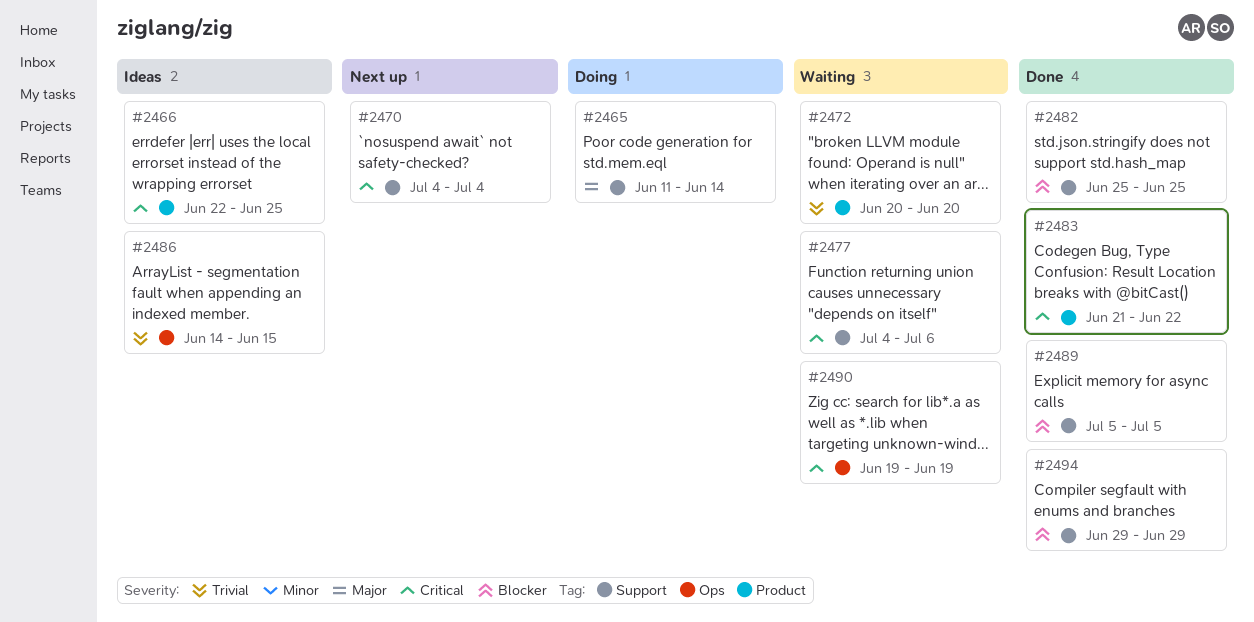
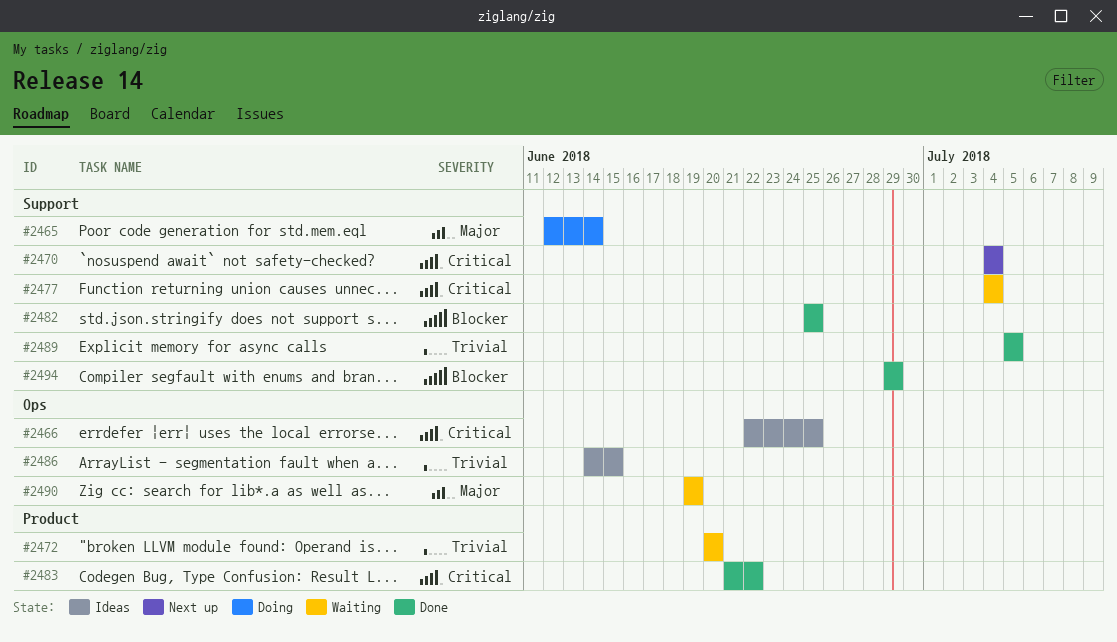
#2465, start: Jun 11 -> Jun 12
#2466, label: Product -> Ops
#2477, due: Jul 6 -> Jul 4
#2489, priority: Blocker -> Trivial
#2490, priority: Critical -> Major

